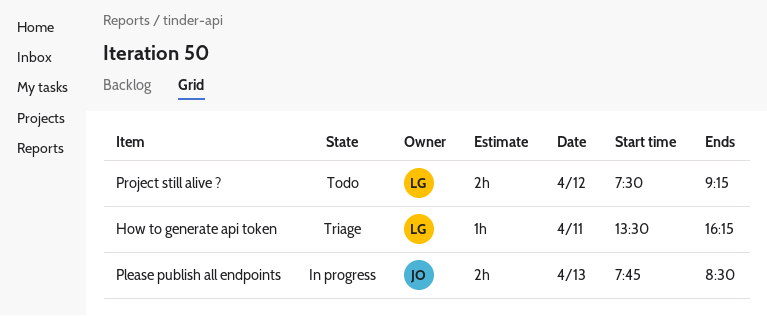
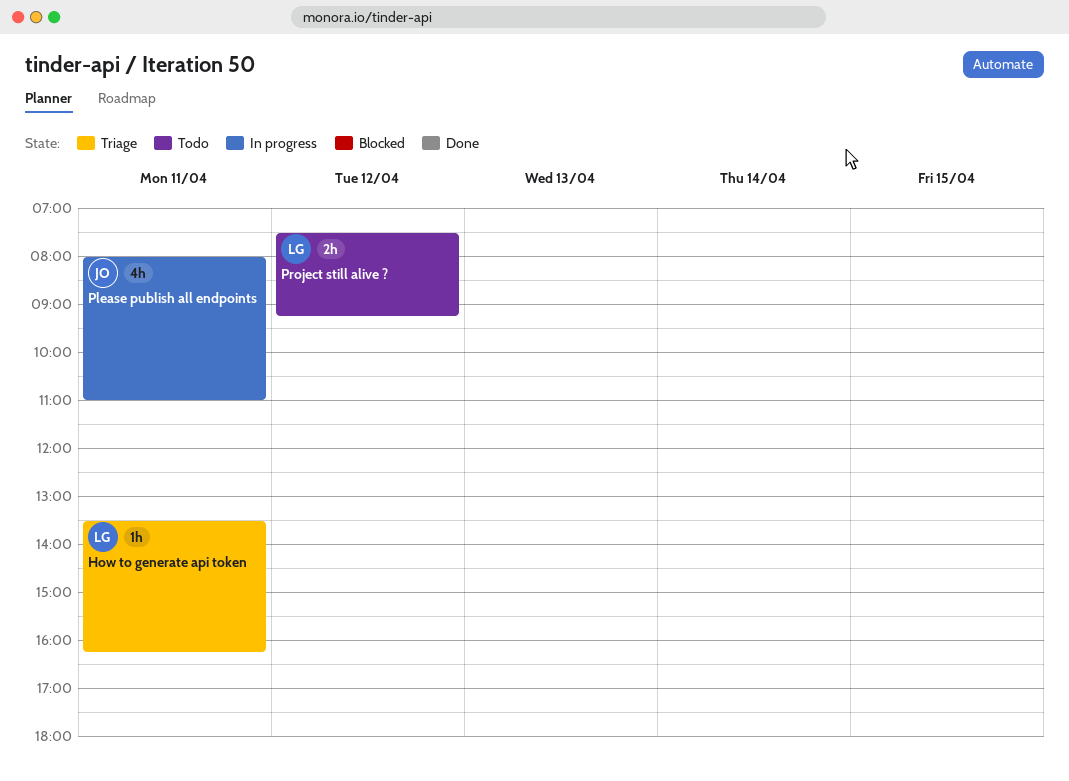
Please publish all endpoints, estimate: 2h -> 4h
Please publish all endpoints, day: Apr 13 -> Apr 11
Please publish all endpoints, begins: 07:45 -> 08:00
Please publish all endpoints, ends: 08:30 -> 11:00

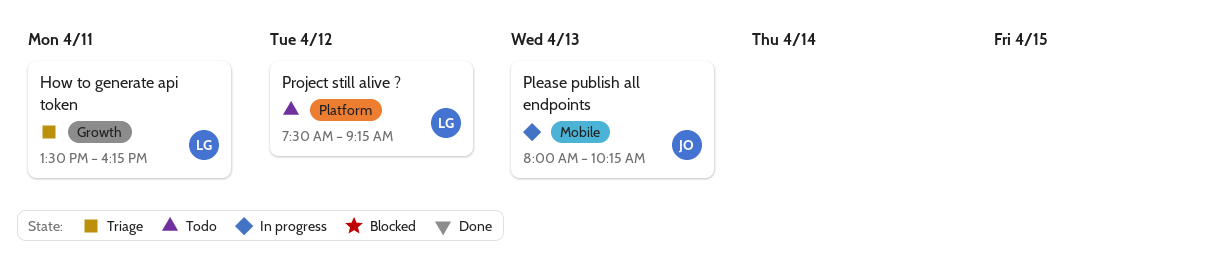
Please publish all endpoints, day: Apr 11 -> Apr 13
Please publish all endpoints, ends: 11:00 -> 10:15

